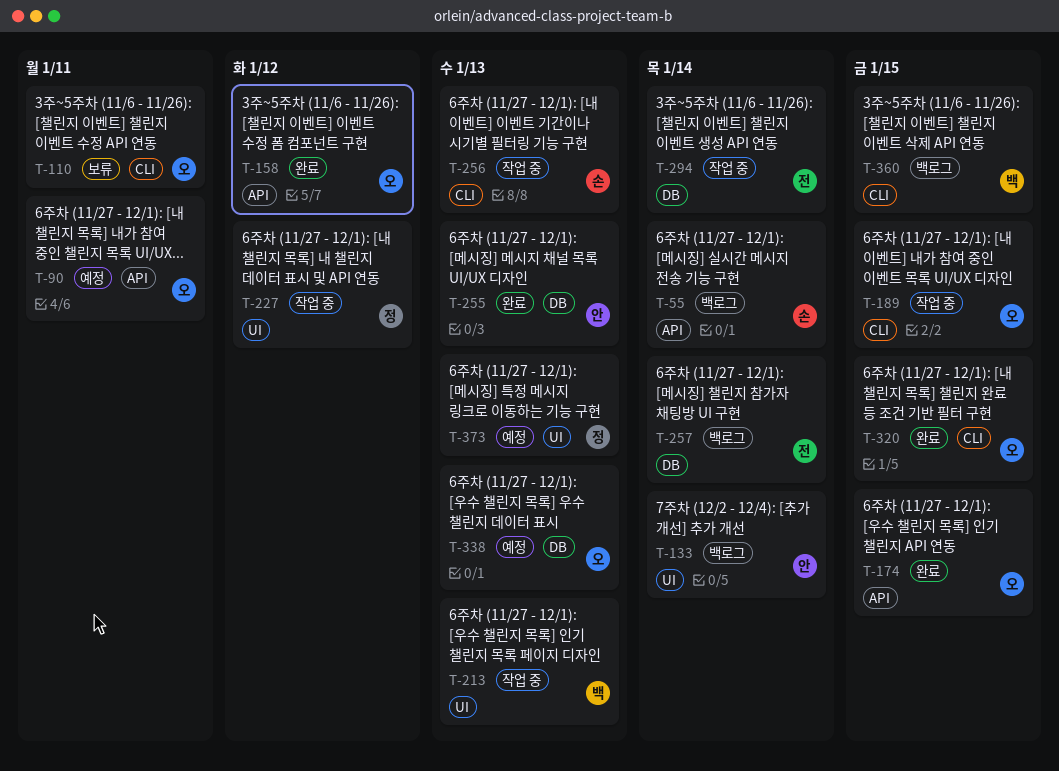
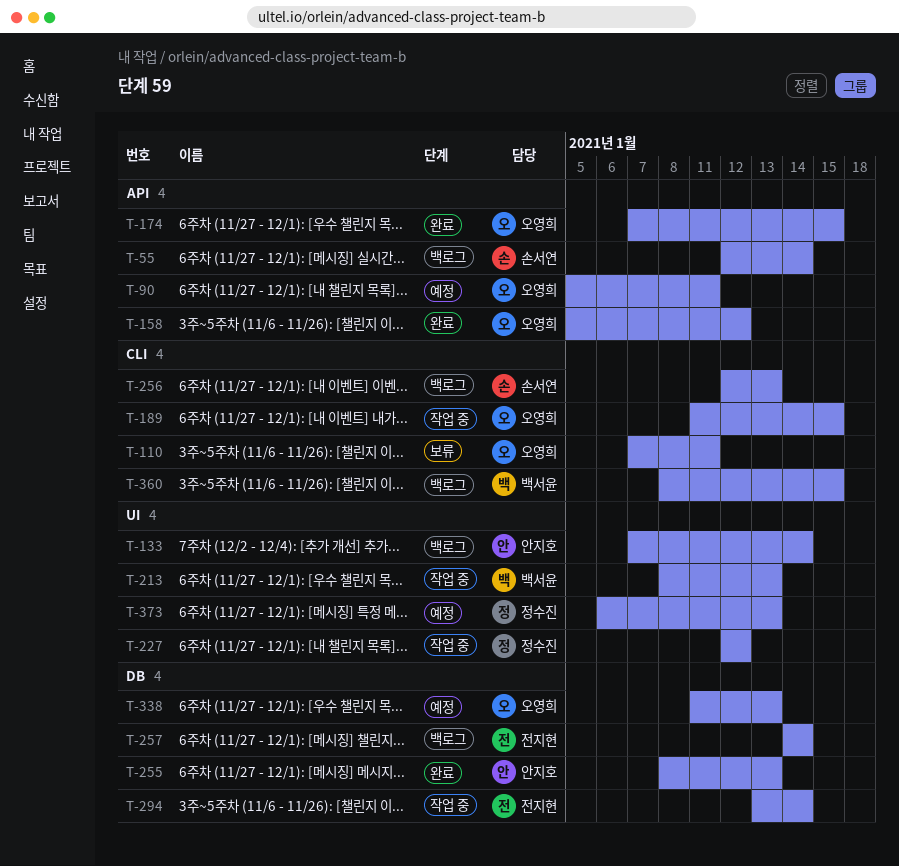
T-256, status: 작업 중 -> 백로그
T-320: present -> none

